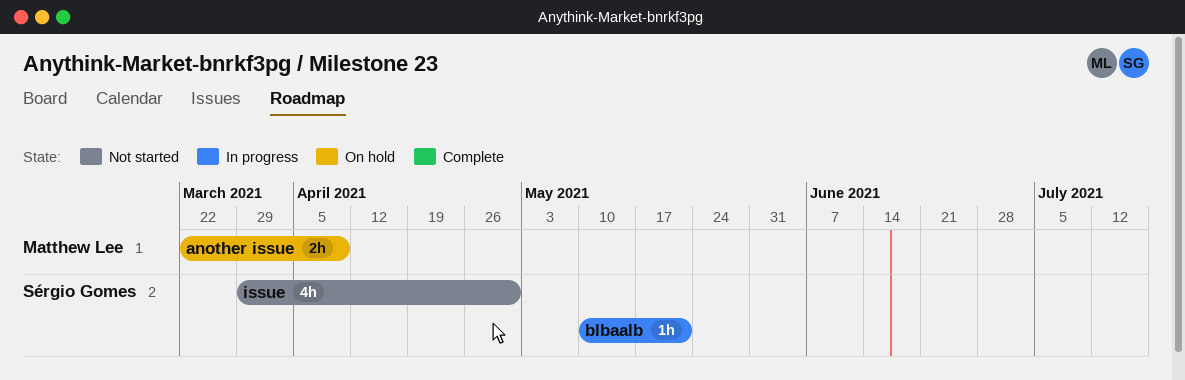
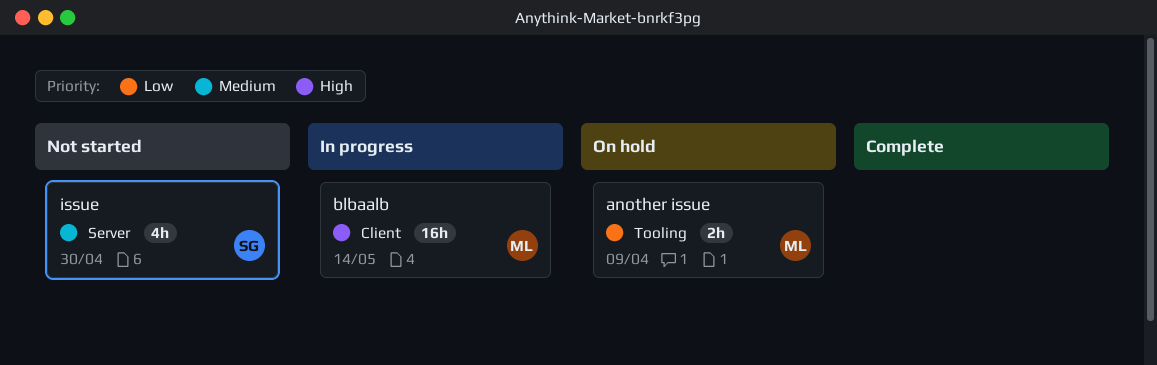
blbaalb, owner: Sérgio Gomes -> Matthew Lee
blbaalb, estimate: 1h -> 16h
blbaalb, due: May 21 -> May 14

